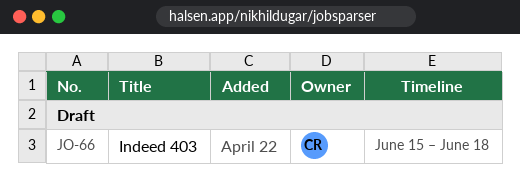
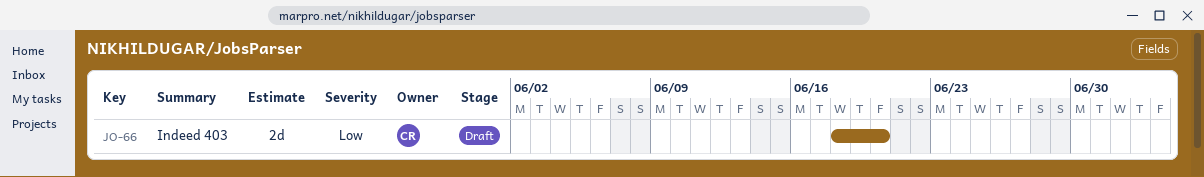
JO-66, start: Jun 15 -> Jun 18
JO-66, due: Jun 18 -> Jun 20

